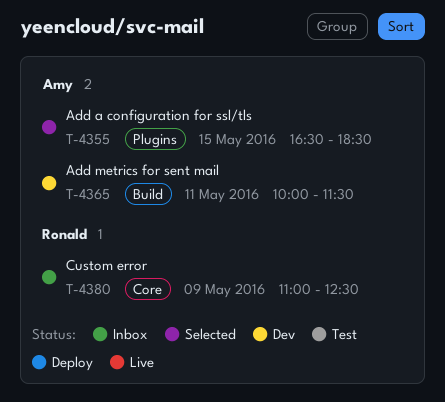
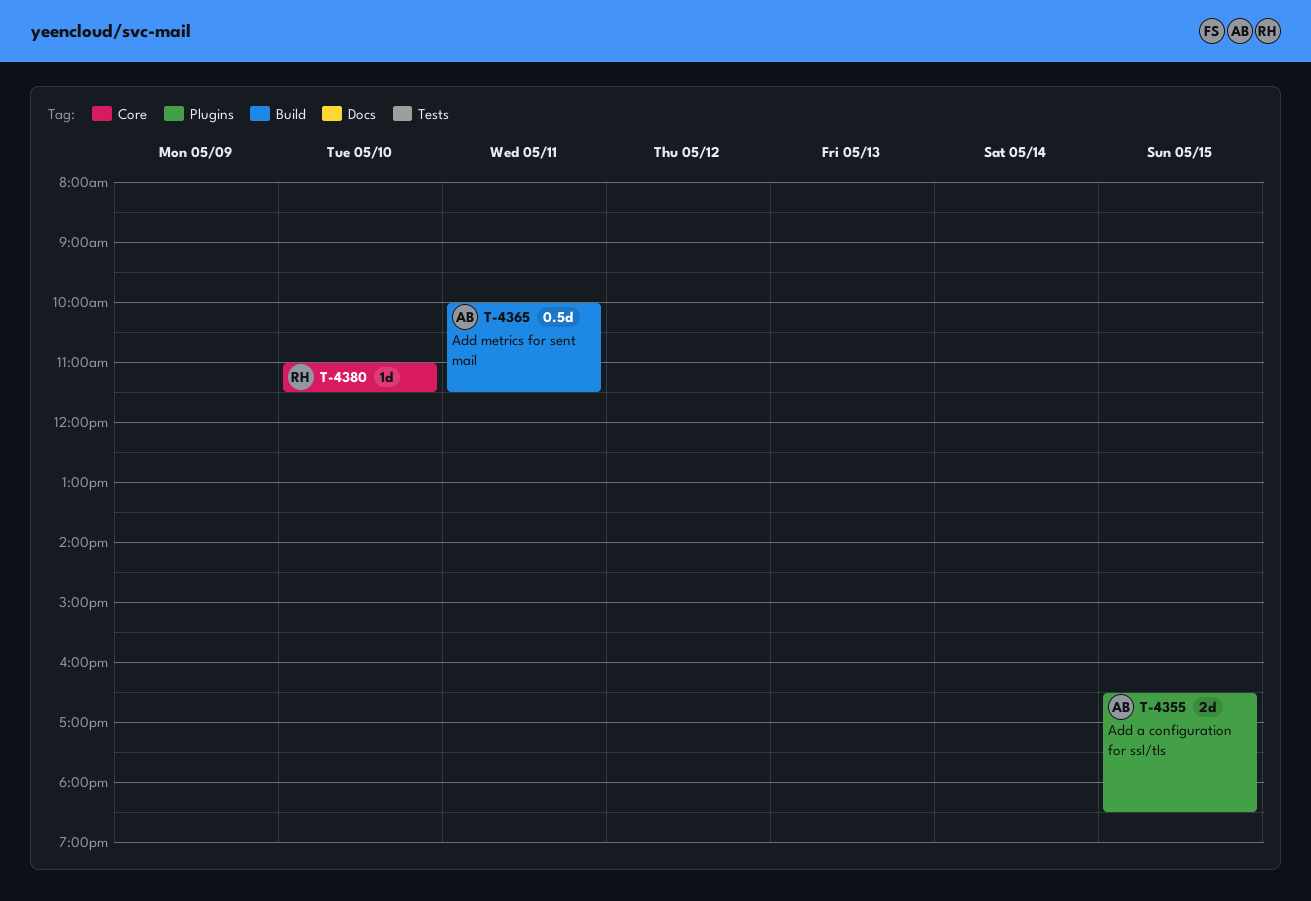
T-4380, day: May 9 -> May 10
T-4380, ends: 12:30 -> 11:30

